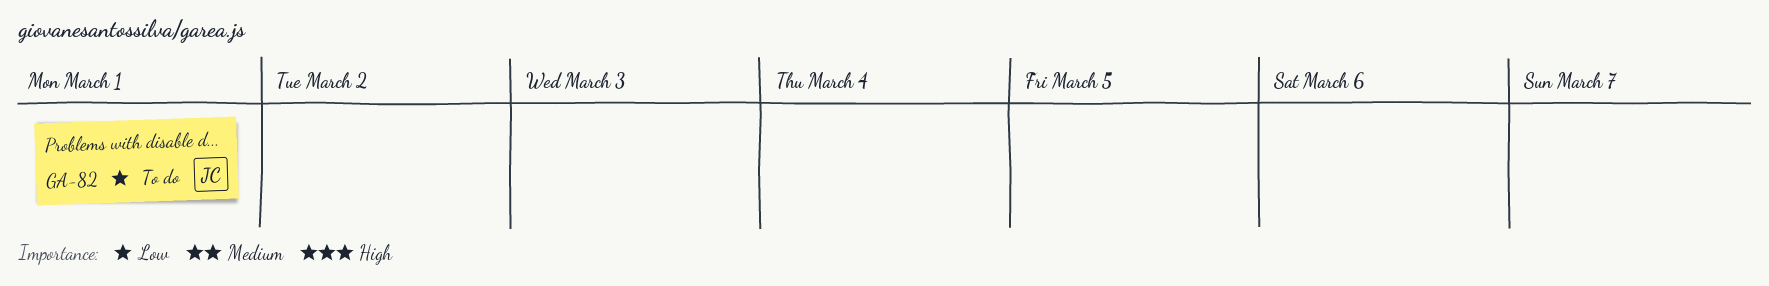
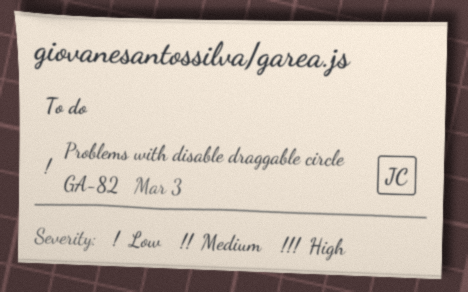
GA-82, due: Mar 1 -> Mar 3

